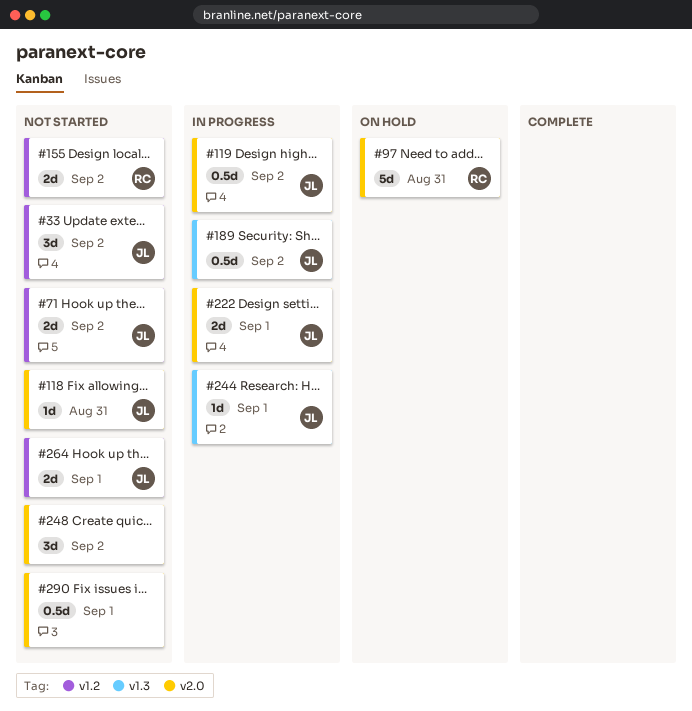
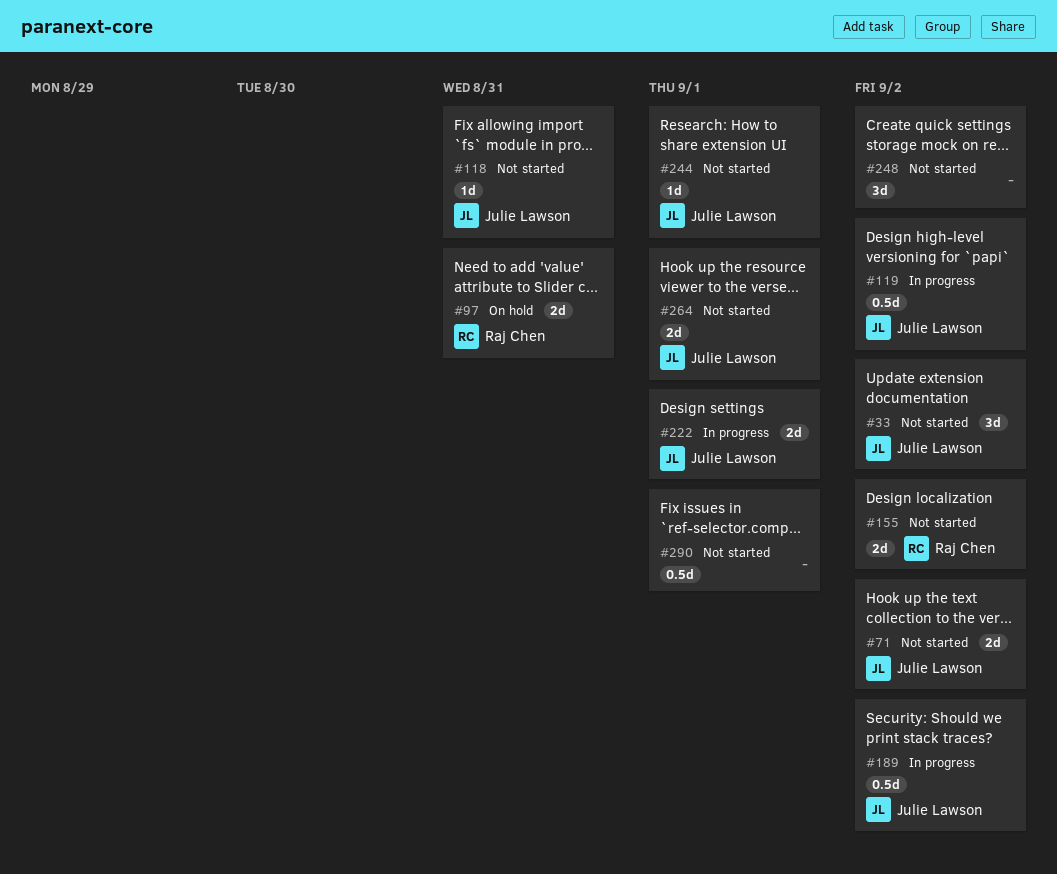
#97, estimate: 5d -> 2d
#244, status: In progress -> Not started

